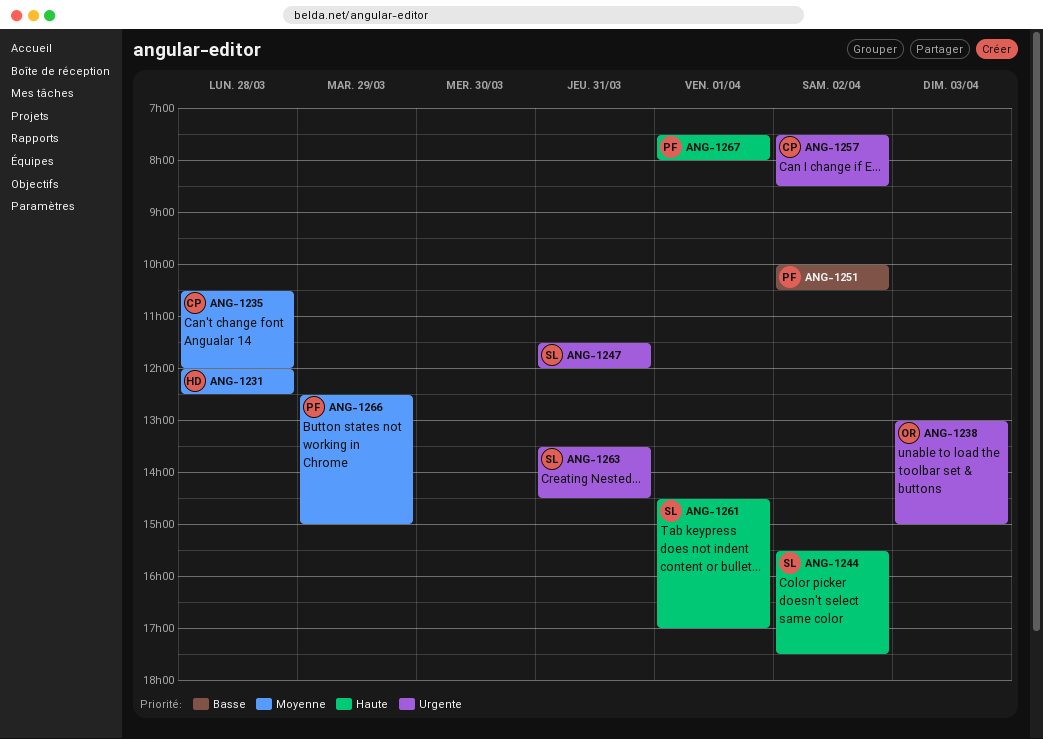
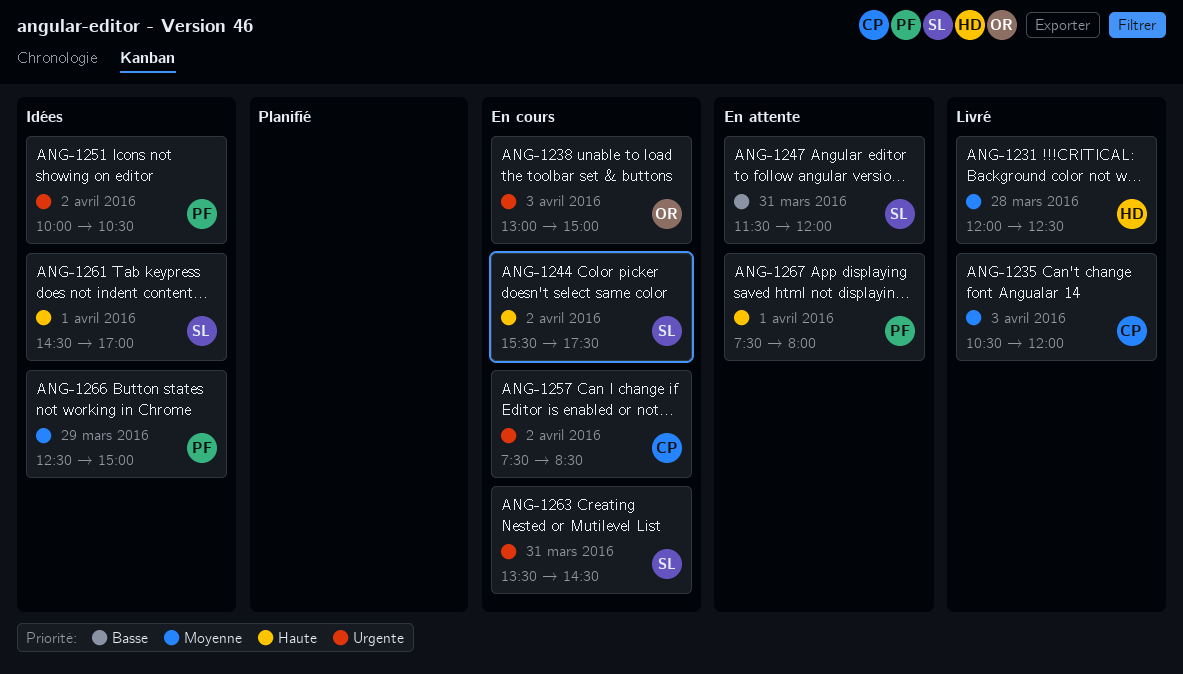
ANG-1235, day: Mar 28 -> Apr 3
ANG-1247, priority: Urgente -> Basse
ANG-1251, priority: Basse -> Urgente

